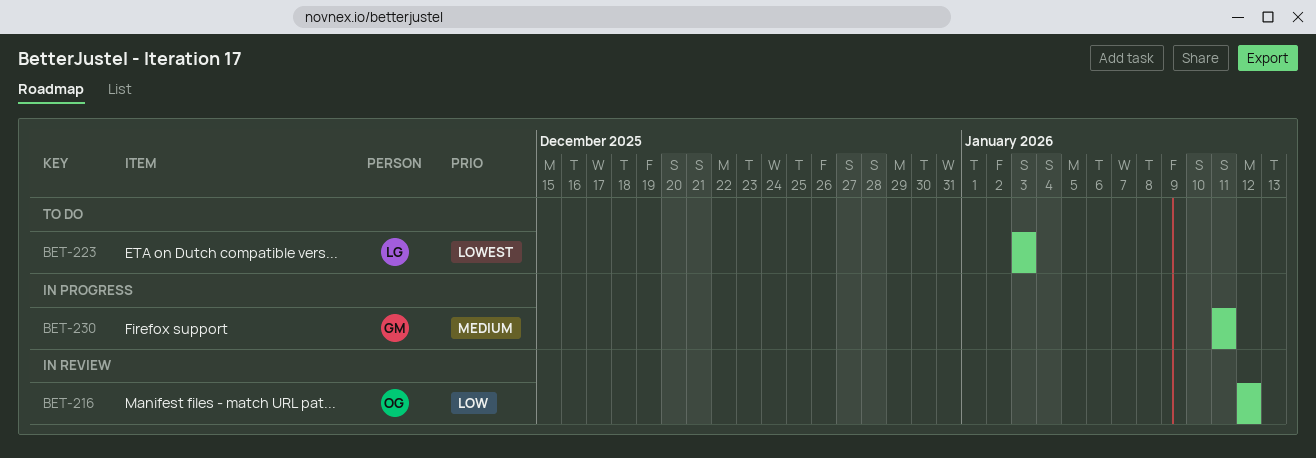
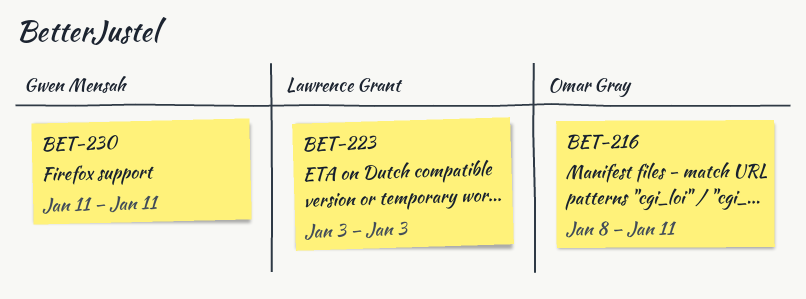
BET-216, start: Jan 12 -> Jan 8
BET-216, due: Jan 12 -> Jan 11

